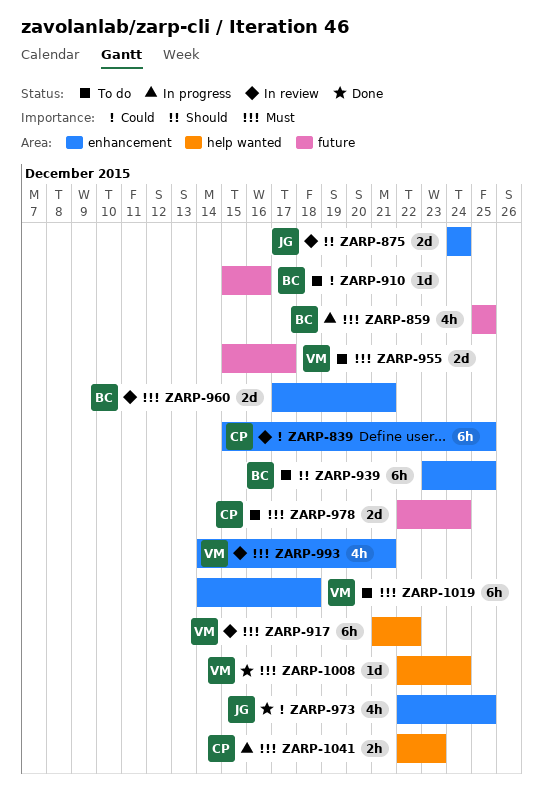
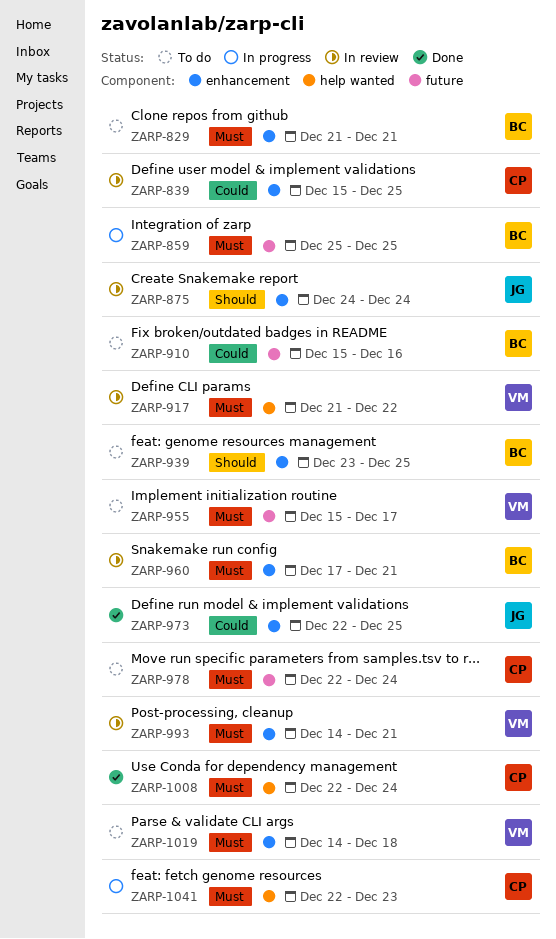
ZARP-829: none -> present
ZARP-1008, owner: VM -> CP

